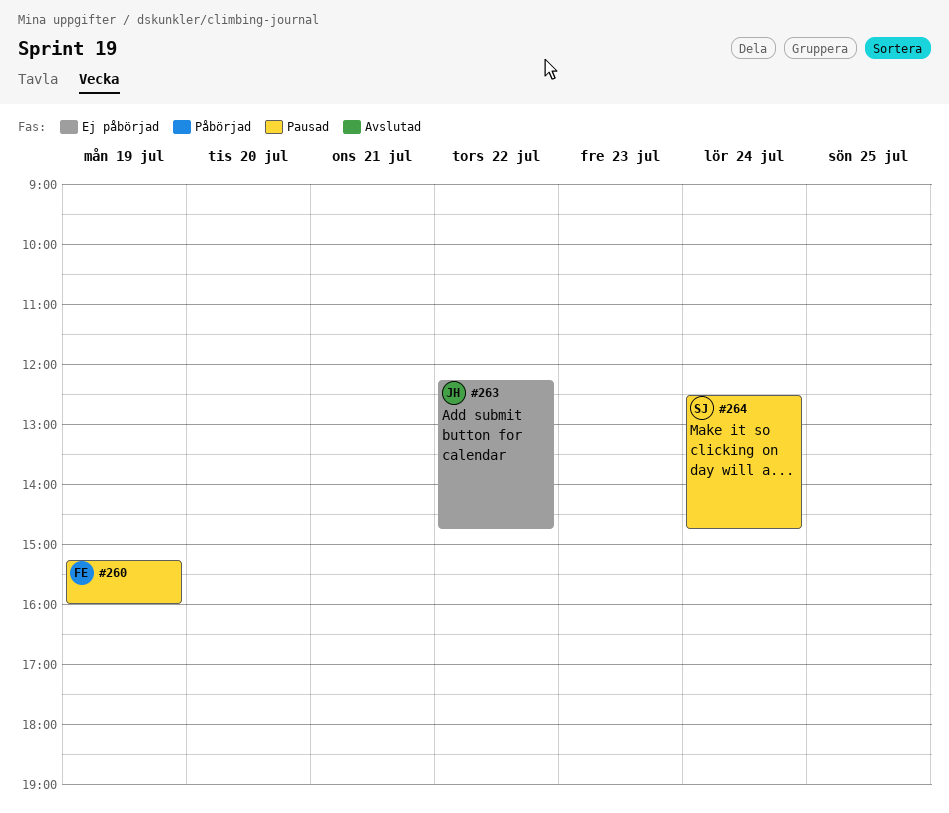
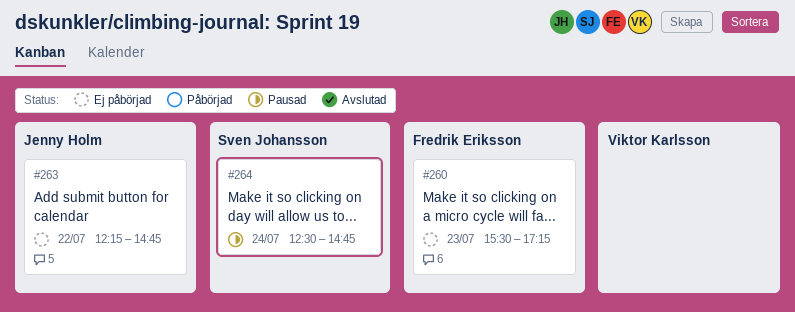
#260, status: Pausad -> Ej påbörjad
#260, day: Jul 19 -> Jul 23
#260, begins: 15:15 -> 15:30
#260, ends: 16:00 -> 17:15

